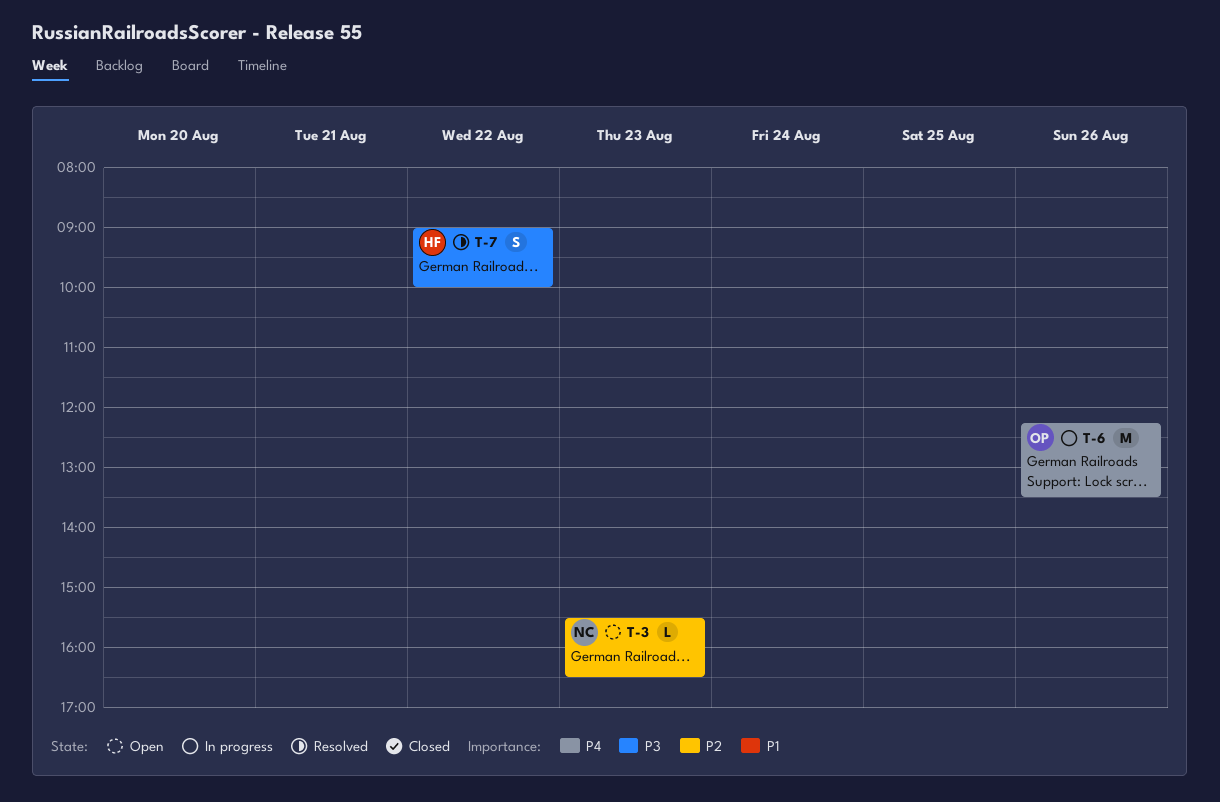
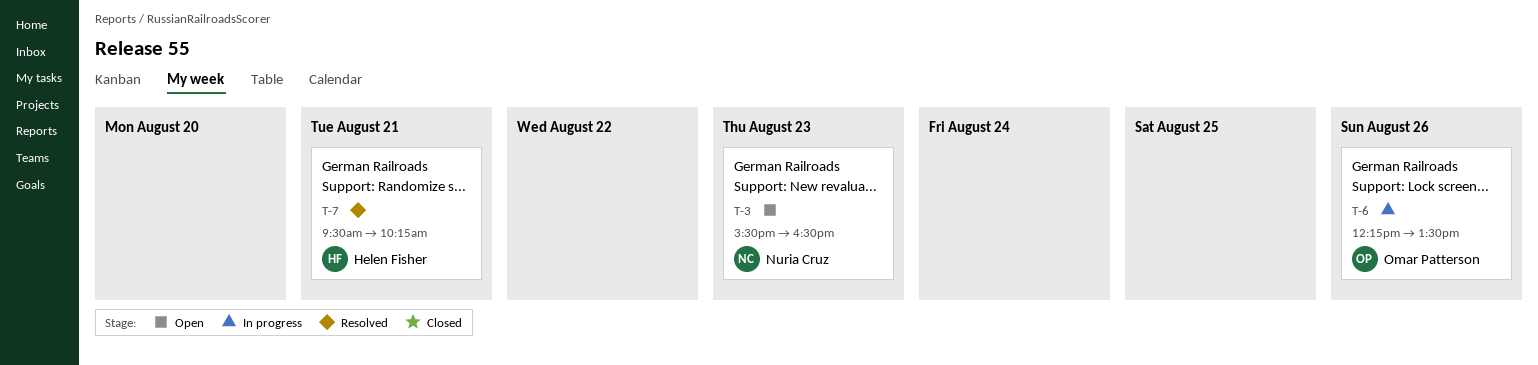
T-7, day: Aug 22 -> Aug 21
T-7, begins: 09:00 -> 09:30
T-7, ends: 10:00 -> 10:15

